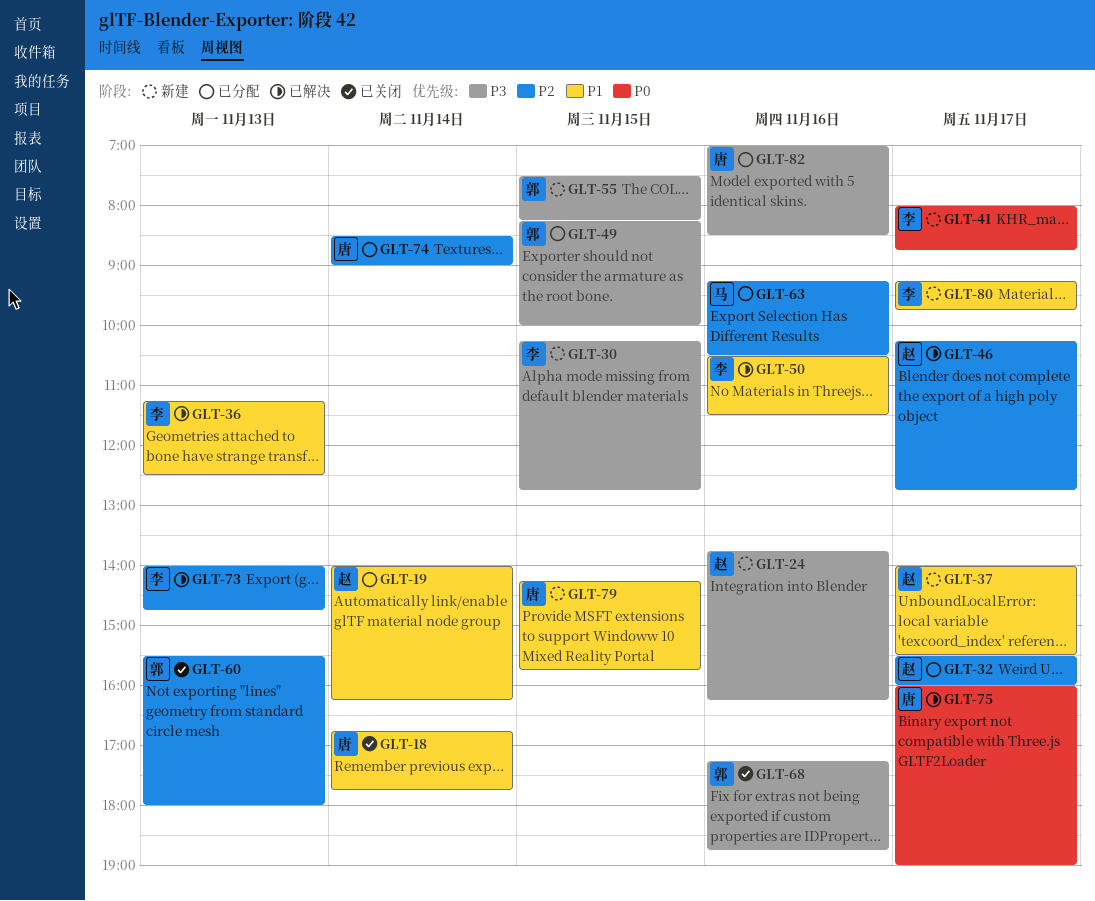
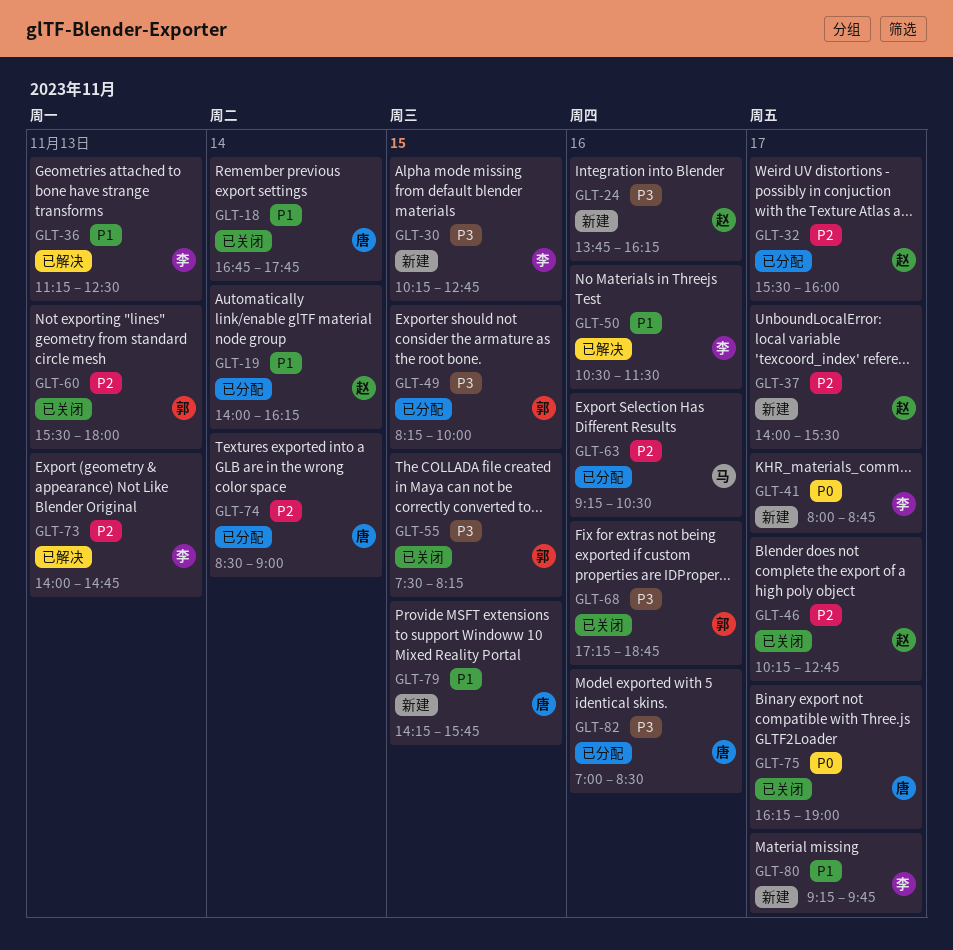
GLT-37, priority: P1 -> P2
GLT-46, status: 已解决 -> 已关闭
GLT-55, status: 新建 -> 已关闭
GLT-75, status: 已解决 -> 已关闭
GLT-75, begins: 16:00 -> 16:15

